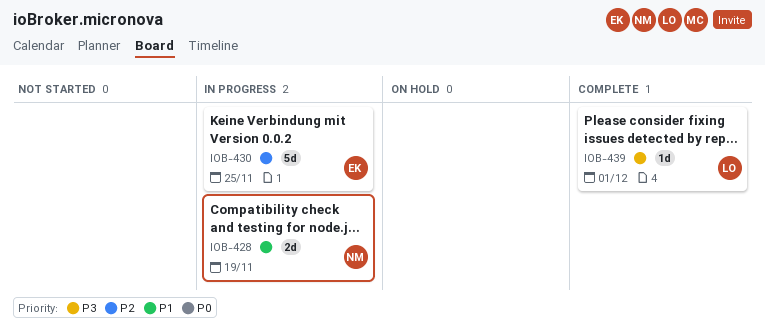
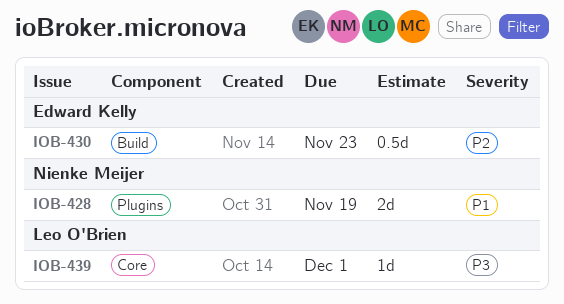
IOB-430, estimate: 5d -> 0.5d
IOB-430, due: Nov 25 -> Nov 23

